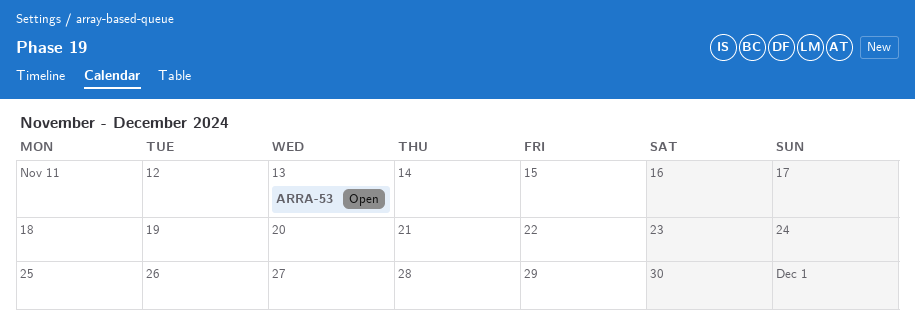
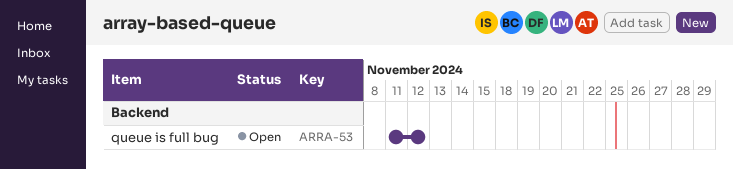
ARRA-53, due: Nov 13 -> Nov 12

